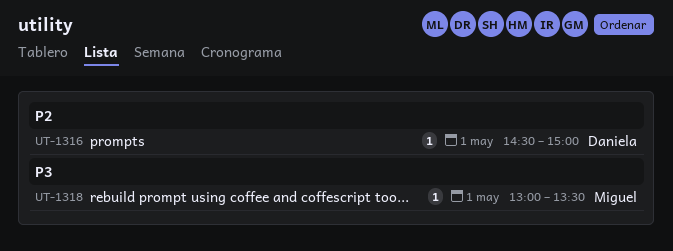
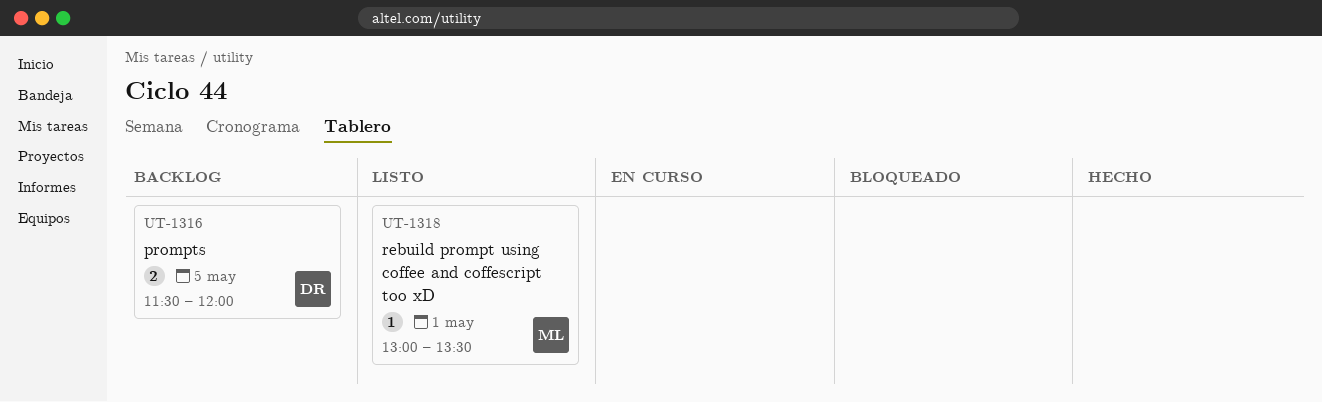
UT-1316, estimate: 1 -> 2
UT-1316, day: May 1 -> May 5
UT-1316, begins: 14:30 -> 11:30
UT-1316, ends: 15:00 -> 12:00

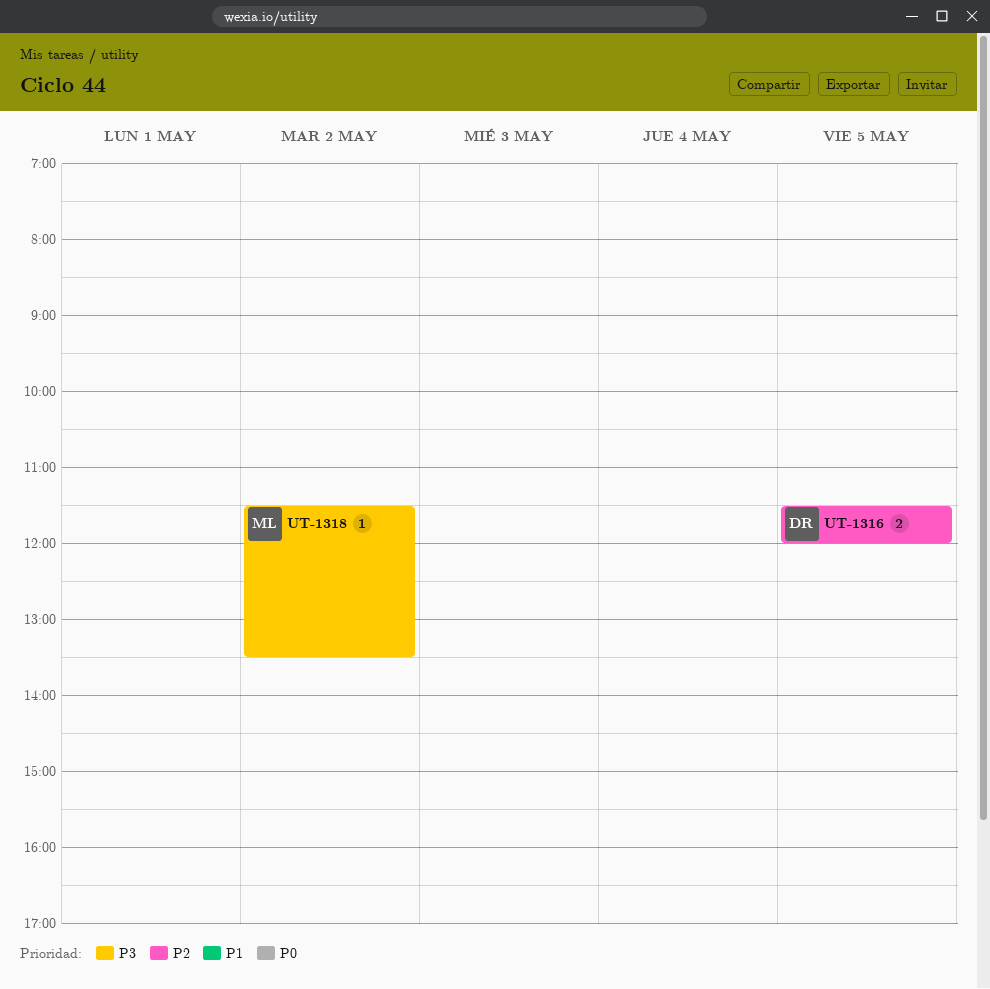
UT-1318, day: May 1 -> May 2
UT-1318, begins: 13:00 -> 11:30

